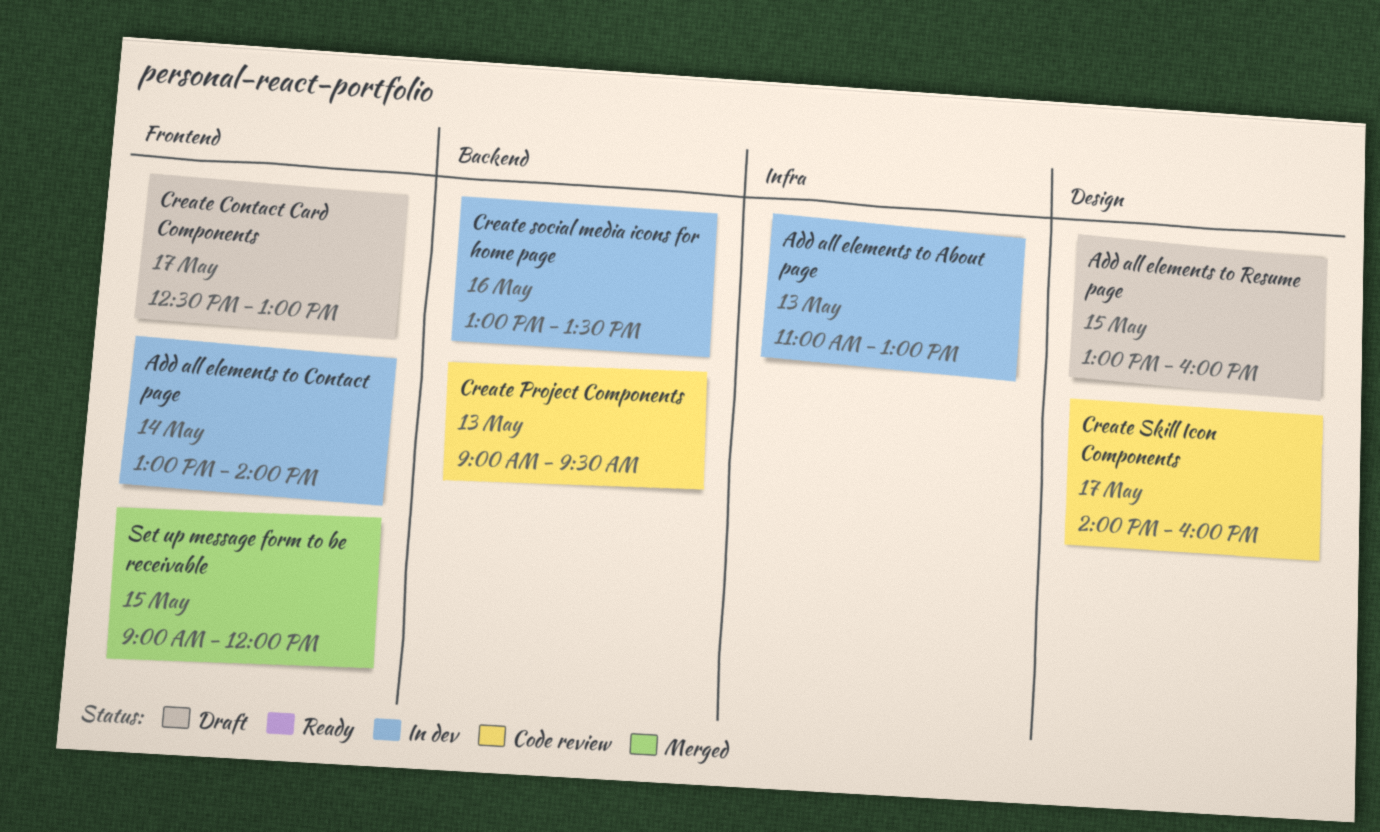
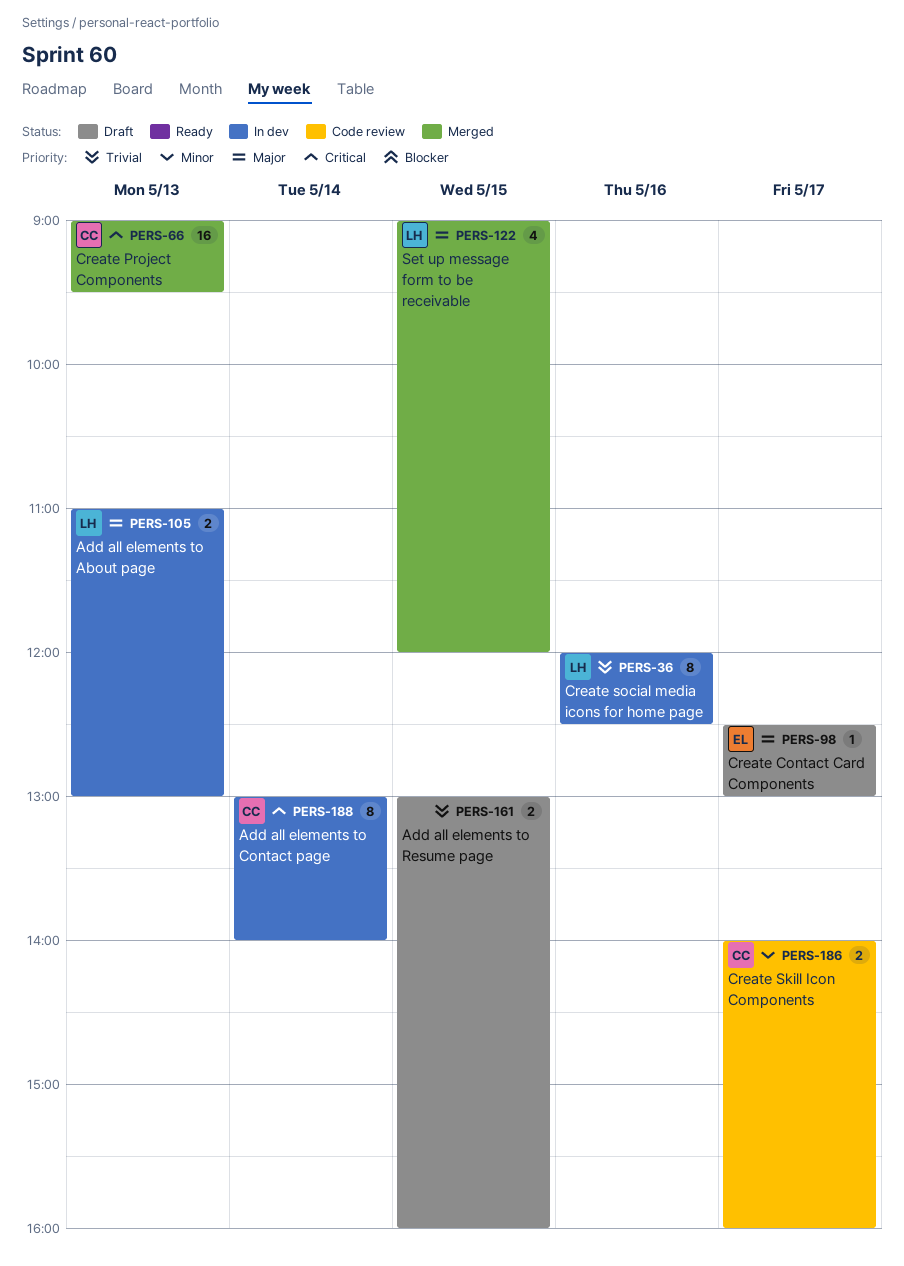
Create Project Components, status: Code review -> Merged
Create social media icons for home page, begins: 13:00 -> 12:00
Create social media icons for home page, ends: 13:30 -> 12:30

